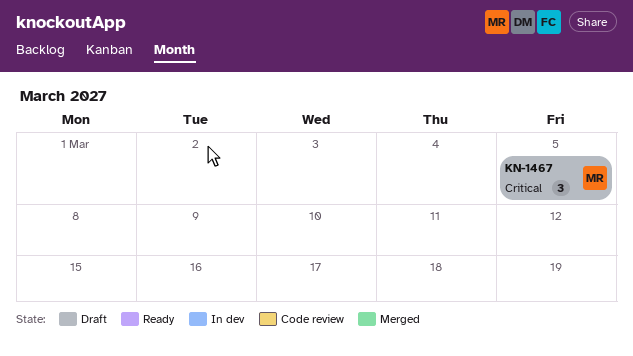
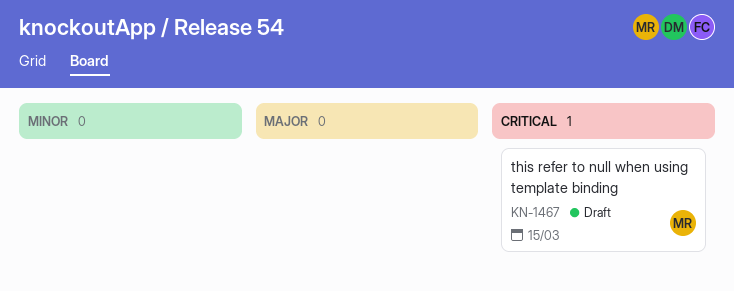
KN-1467, due: Mar 5 -> Mar 15

